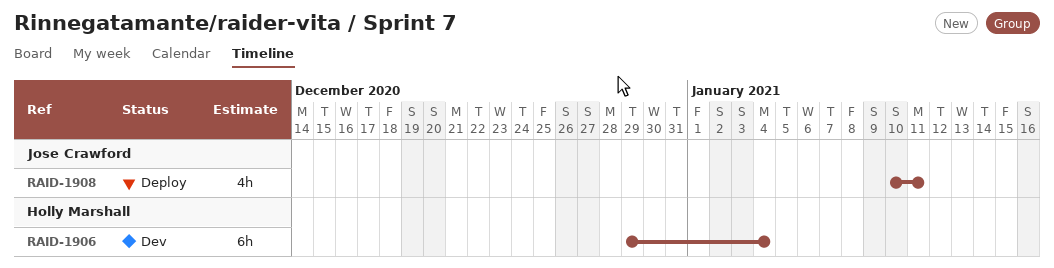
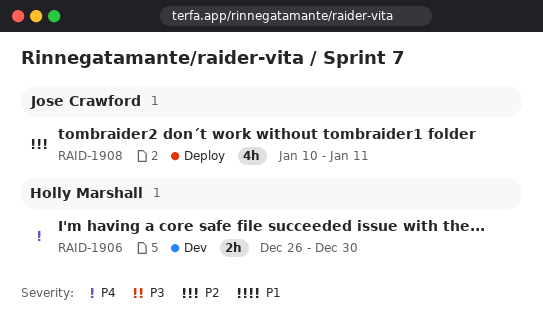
RAID-1906, estimate: 6h -> 2h
RAID-1906, start: Dec 29 -> Dec 26
RAID-1906, due: Jan 4 -> Dec 30

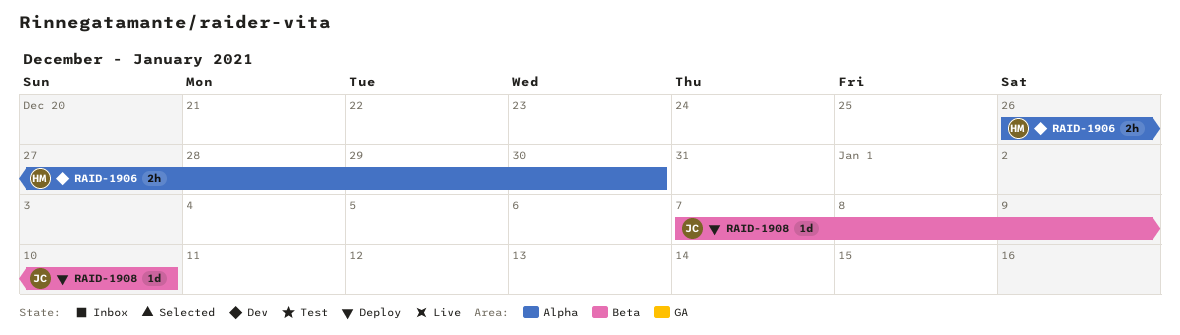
RAID-1908, estimate: 4h -> 1d
RAID-1908, start: Jan 10 -> Jan 7
RAID-1908, due: Jan 11 -> Jan 10

